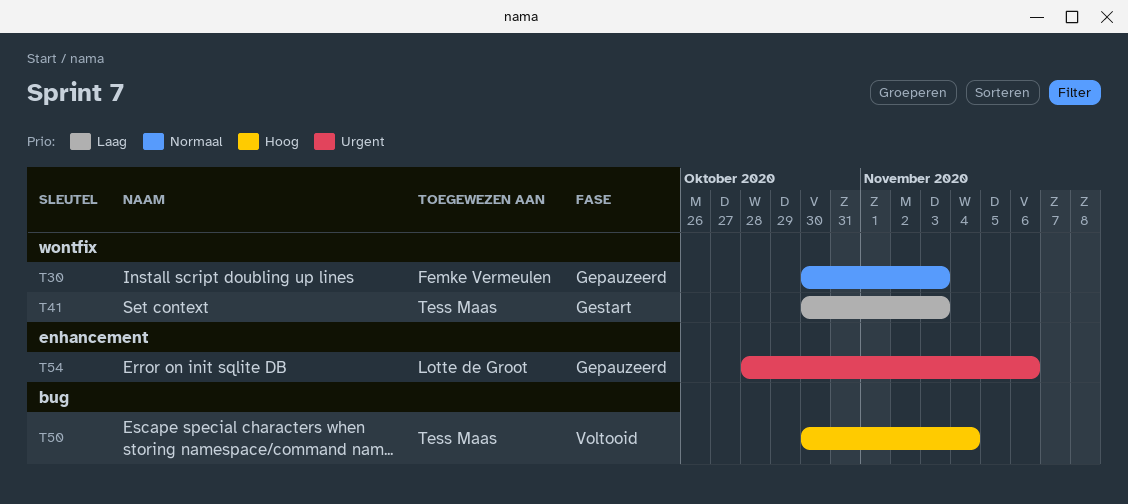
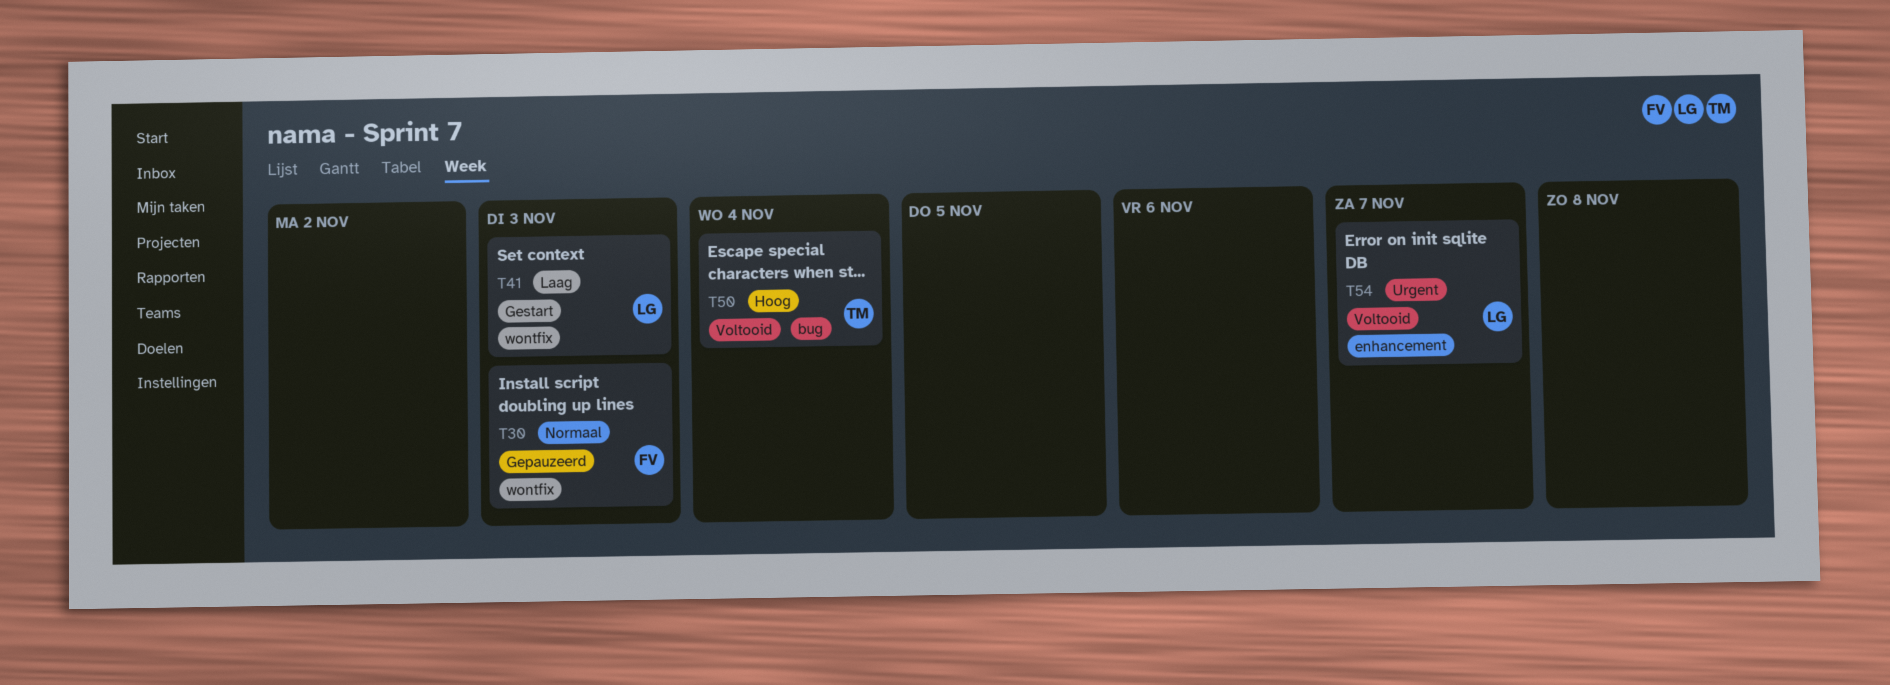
T41, owner: Tess Maas -> Lotte de Groot
T54, status: Gepauzeerd -> Voltooid
T54, due: Nov 6 -> Nov 7

